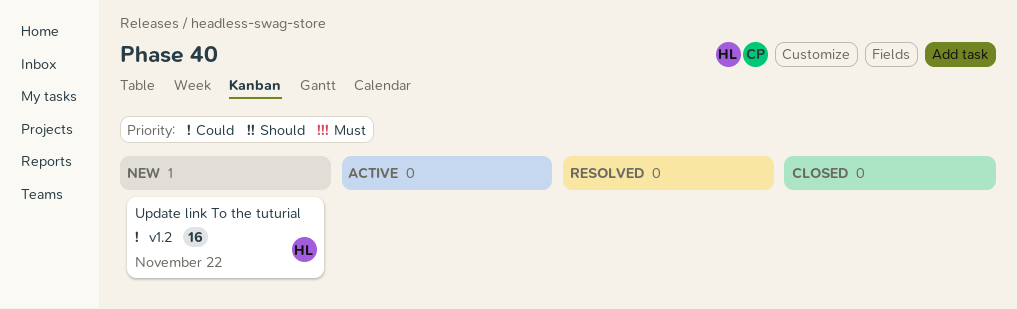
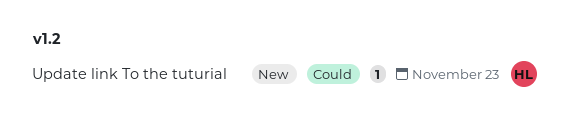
Update link To the tuturial, estimate: 16 -> 1
Update link To the tuturial, due: Nov 22 -> Nov 23

